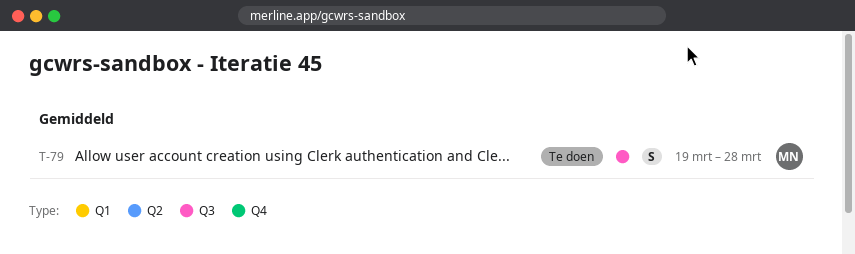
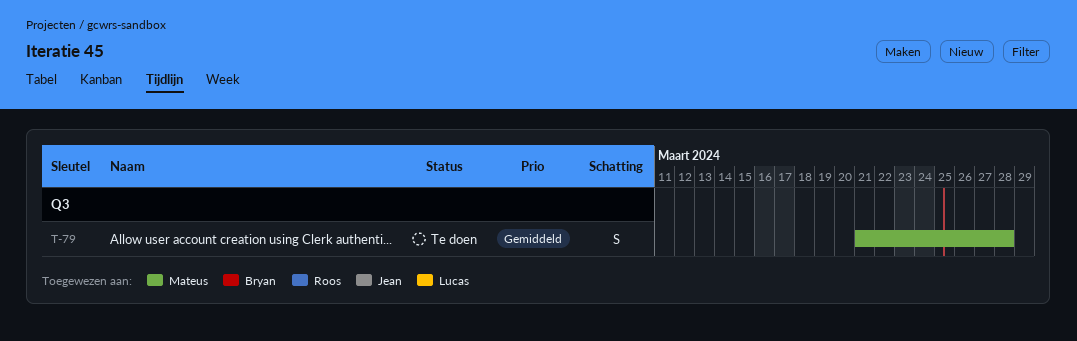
T-79, start: Mar 19 -> Mar 21

